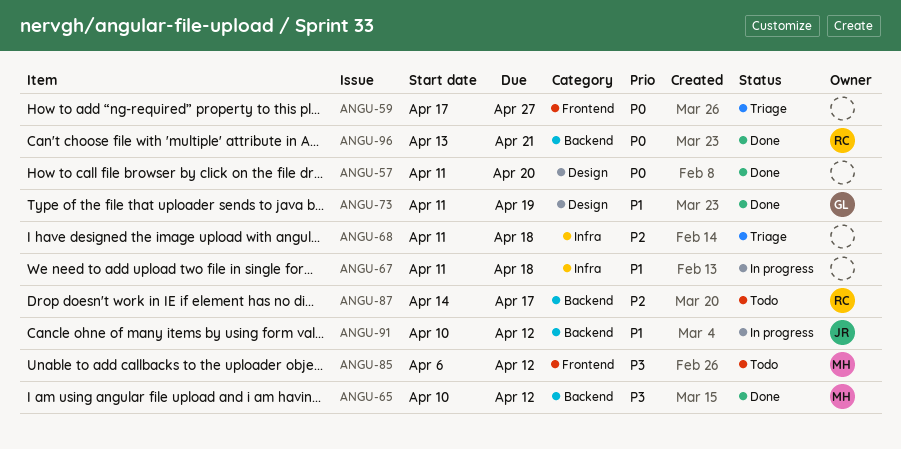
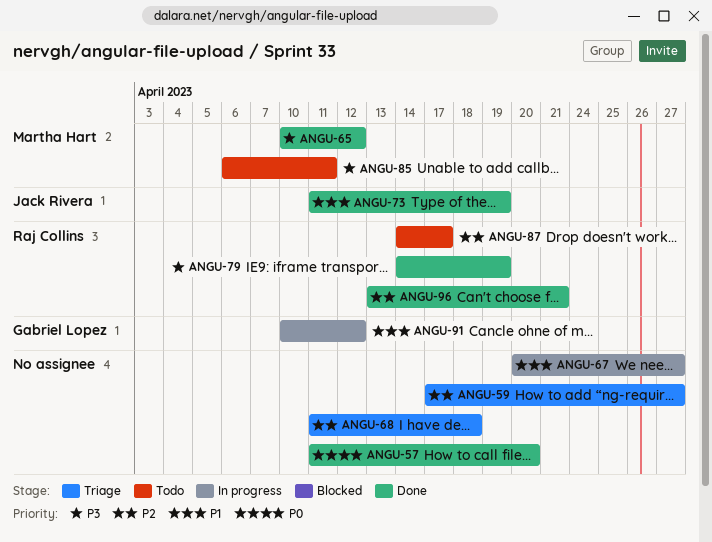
ANGU-59, priority: P0 -> P2
ANGU-67, start: Apr 11 -> Apr 20
ANGU-67, due: Apr 18 -> Apr 27
ANGU-73, owner: Gabriel Lopez -> Jack Rivera
ANGU-79: none -> present
ANGU-85, due: Apr 12 -> Apr 11
ANGU-91, owner: Jack Rivera -> Gabriel Lopez
ANGU-96, priority: P0 -> P2

